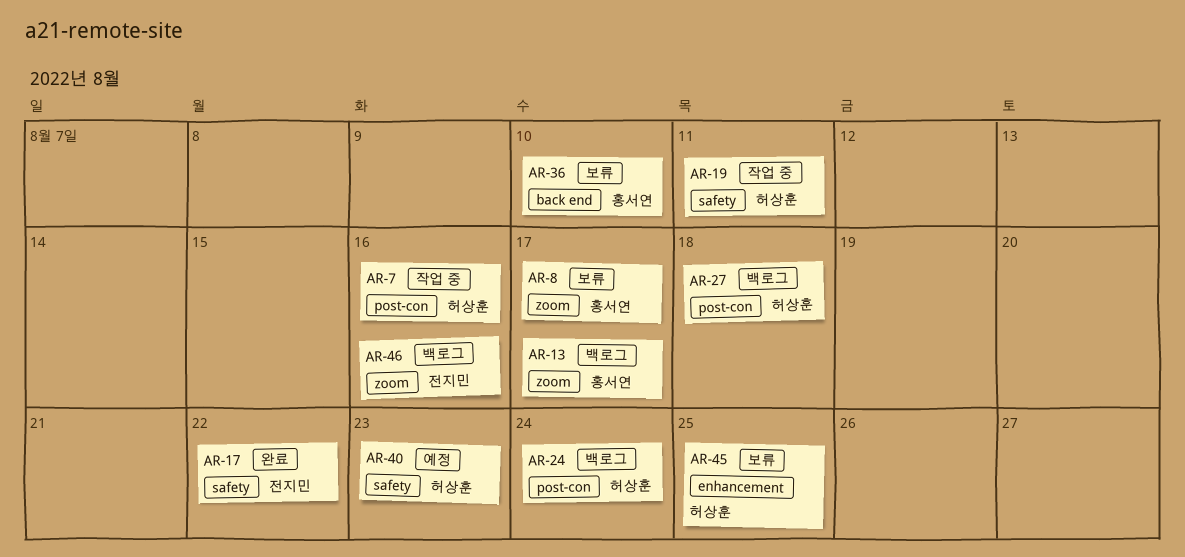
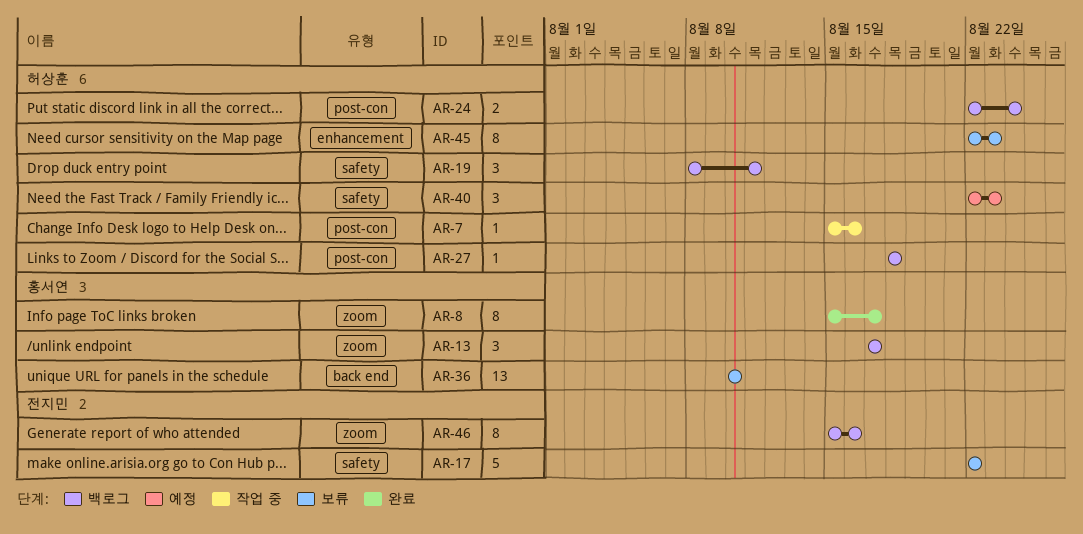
AR-8, status: 보류 -> 완료
AR-17, status: 완료 -> 보류
AR-19, status: 작업 중 -> 백로그
AR-45, due: Aug 25 -> Aug 23

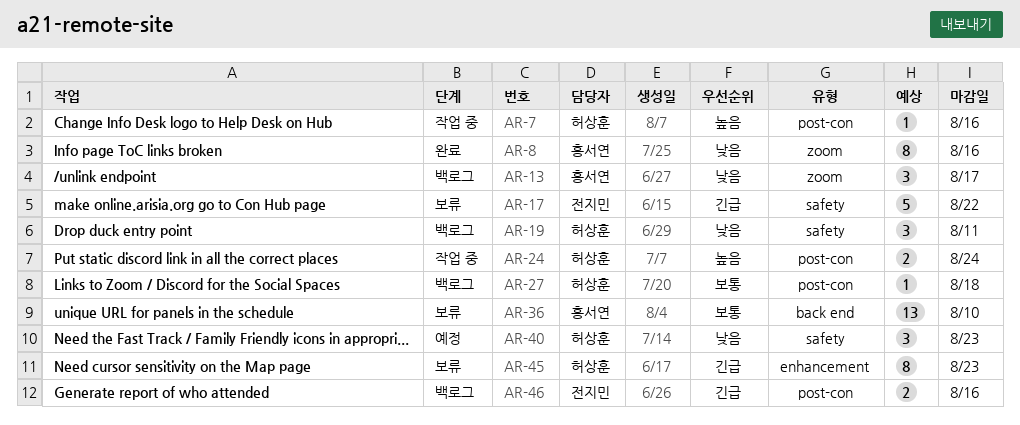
AR-8, due: Aug 17 -> Aug 16
AR-24, status: 백로그 -> 작업 중
AR-46, label: zoom -> post-con
AR-46, estimate: 8 -> 2

